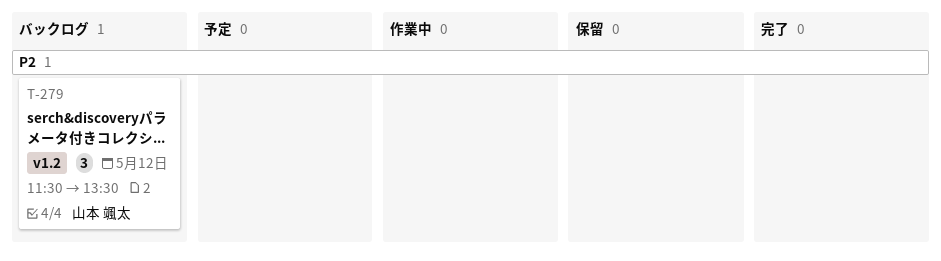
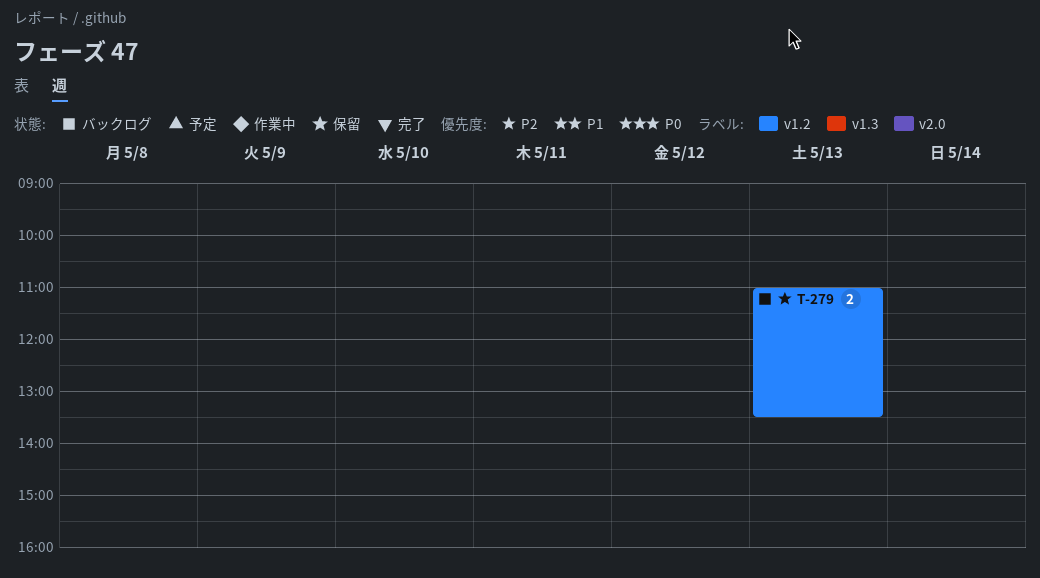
T-279, estimate: 3 -> 2
T-279, day: May 12 -> May 13
T-279, begins: 11:30 -> 11:00

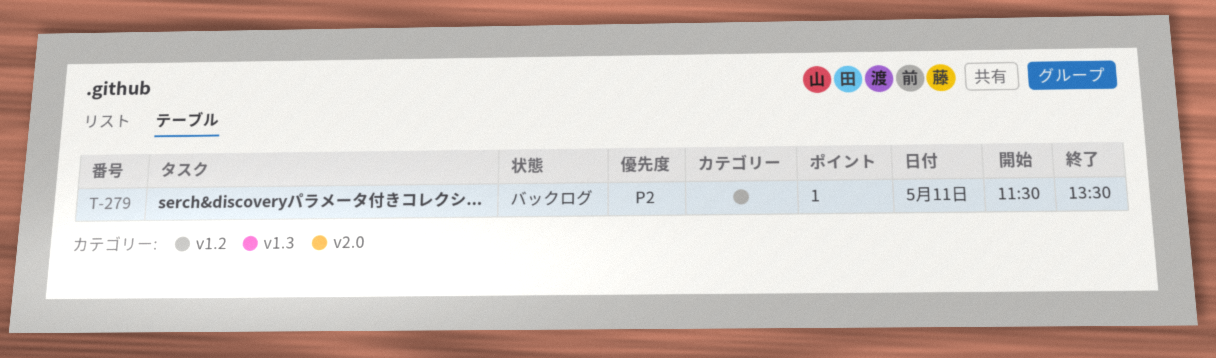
T-279, estimate: 2 -> 1
T-279, day: May 13 -> May 11
T-279, begins: 11:00 -> 11:30

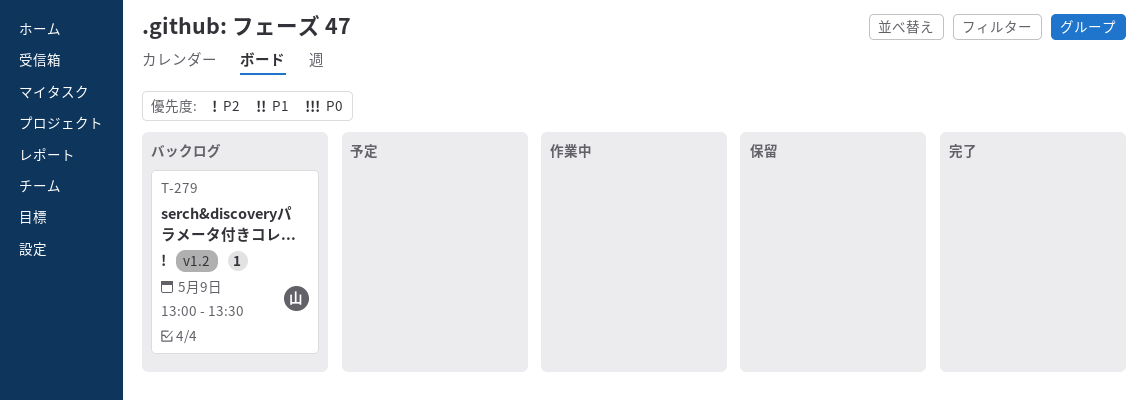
T-279, day: May 11 -> May 9
T-279, begins: 11:30 -> 13:00

